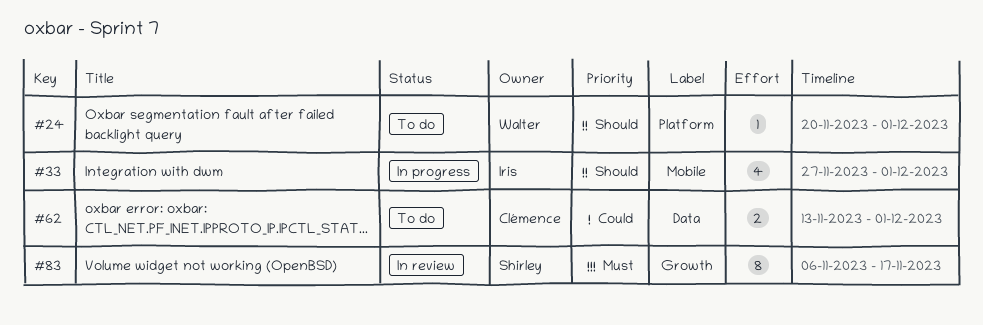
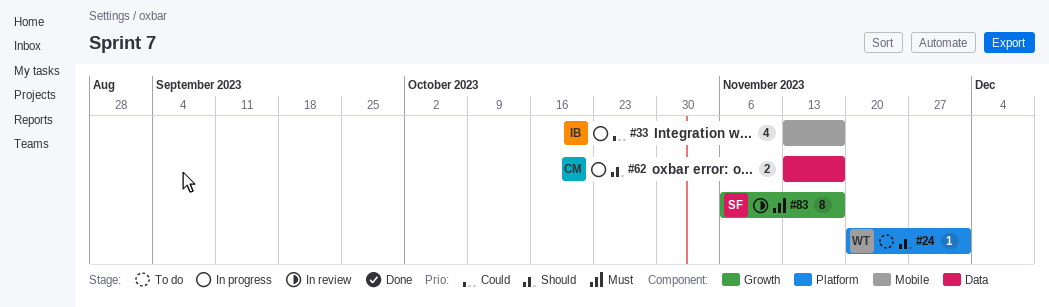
#33, priority: Should -> Could
#33, start: Nov 27 -> Nov 13
#33, due: Dec 1 -> Nov 17
#62, status: To do -> In progress
#62, priority: Could -> Should
#62, due: Dec 1 -> Nov 17

